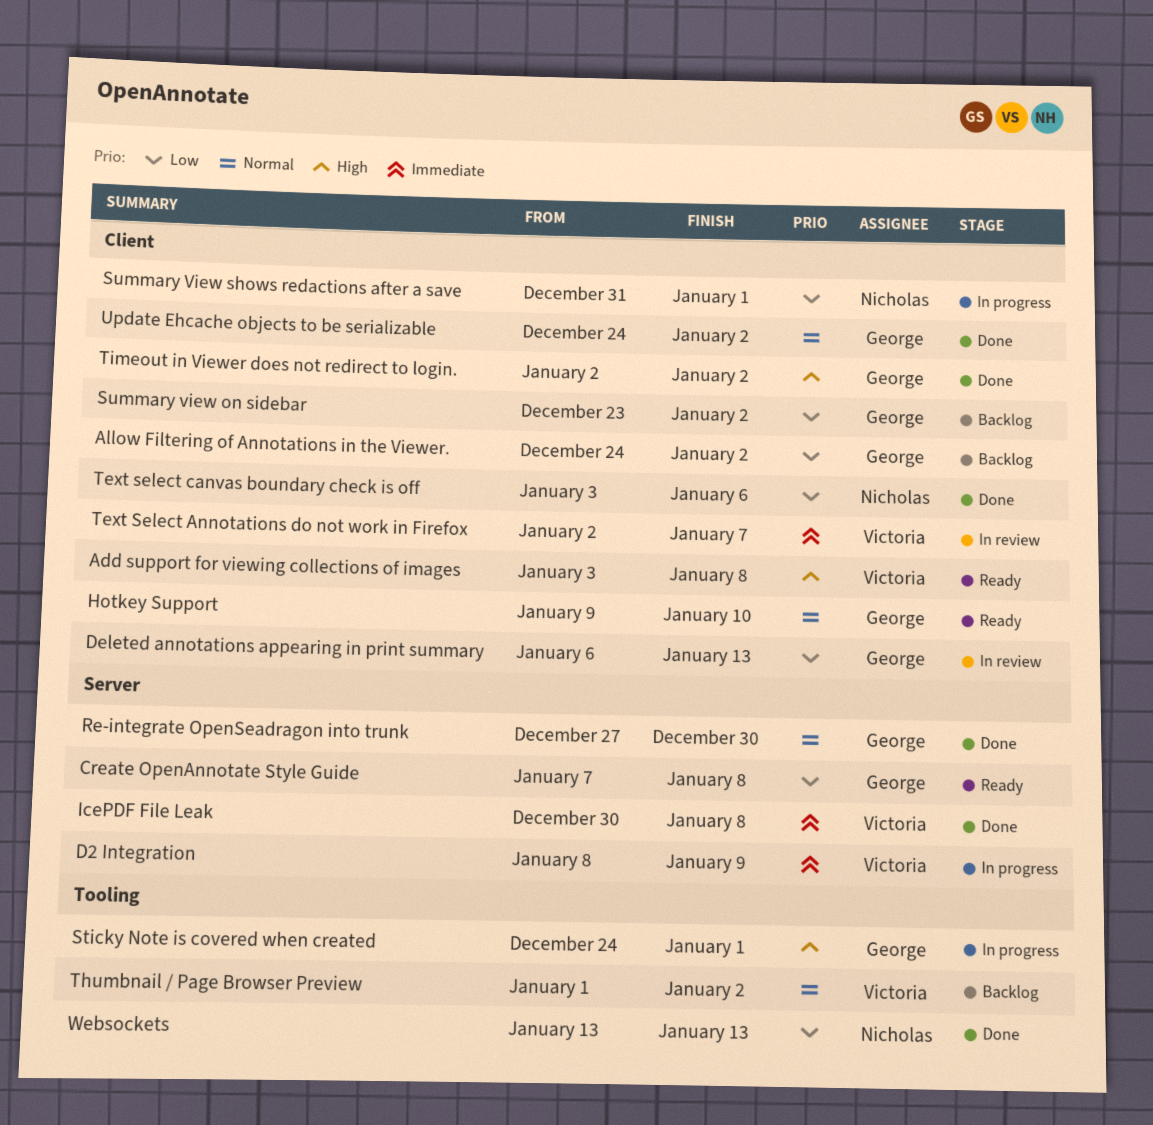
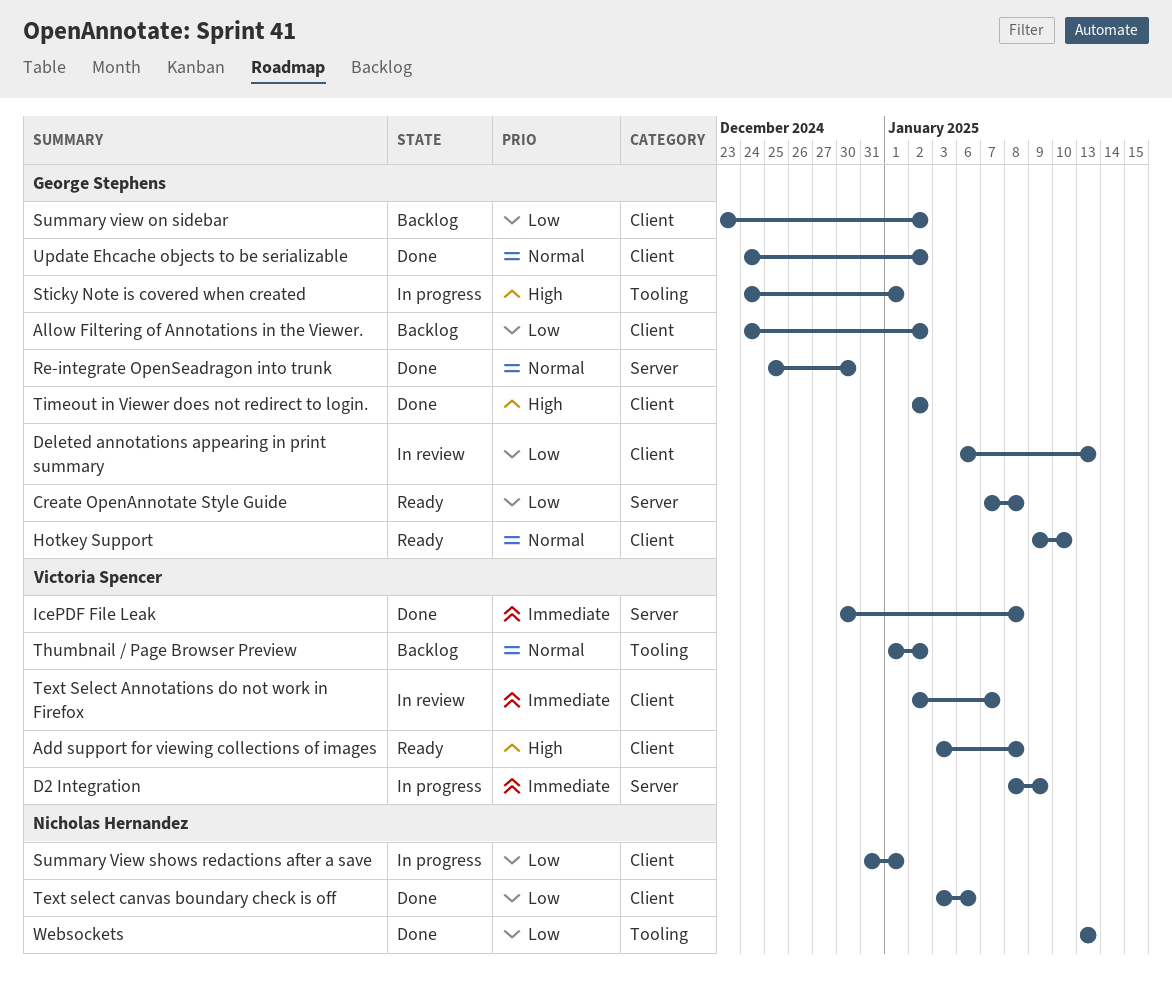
Re-integrate OpenSeadragon into trunk, start: Dec 27 -> Dec 25

